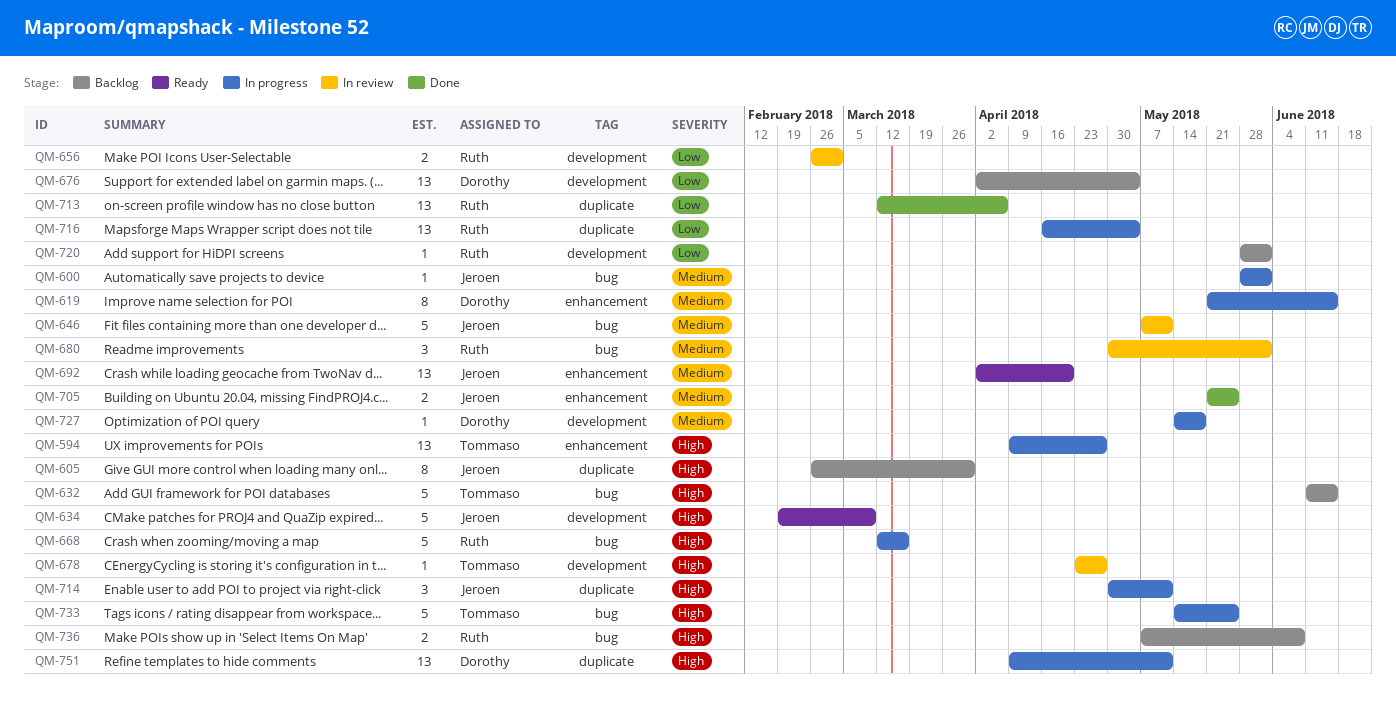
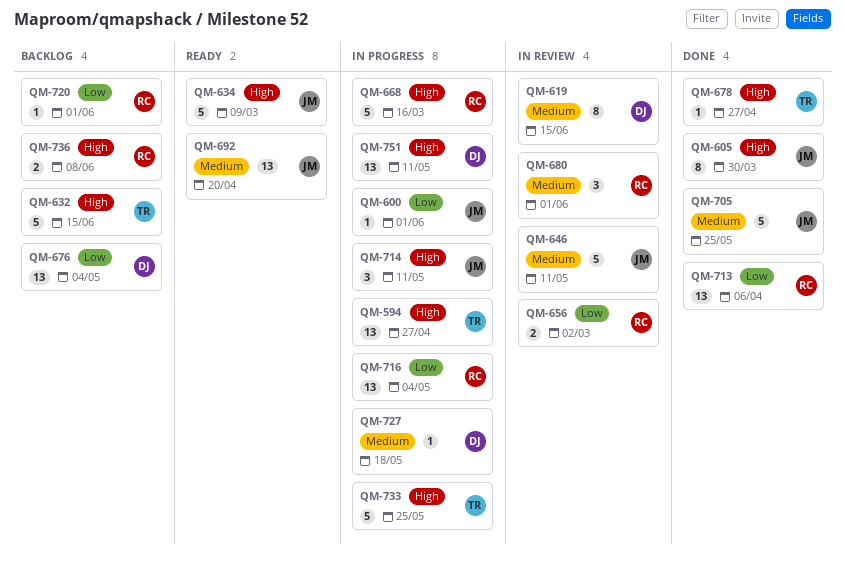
QM-600, priority: Medium -> Low
QM-605, status: Backlog -> Done
QM-619, status: In progress -> In review
QM-678, status: In review -> Done
QM-705, estimate: 2 -> 5

